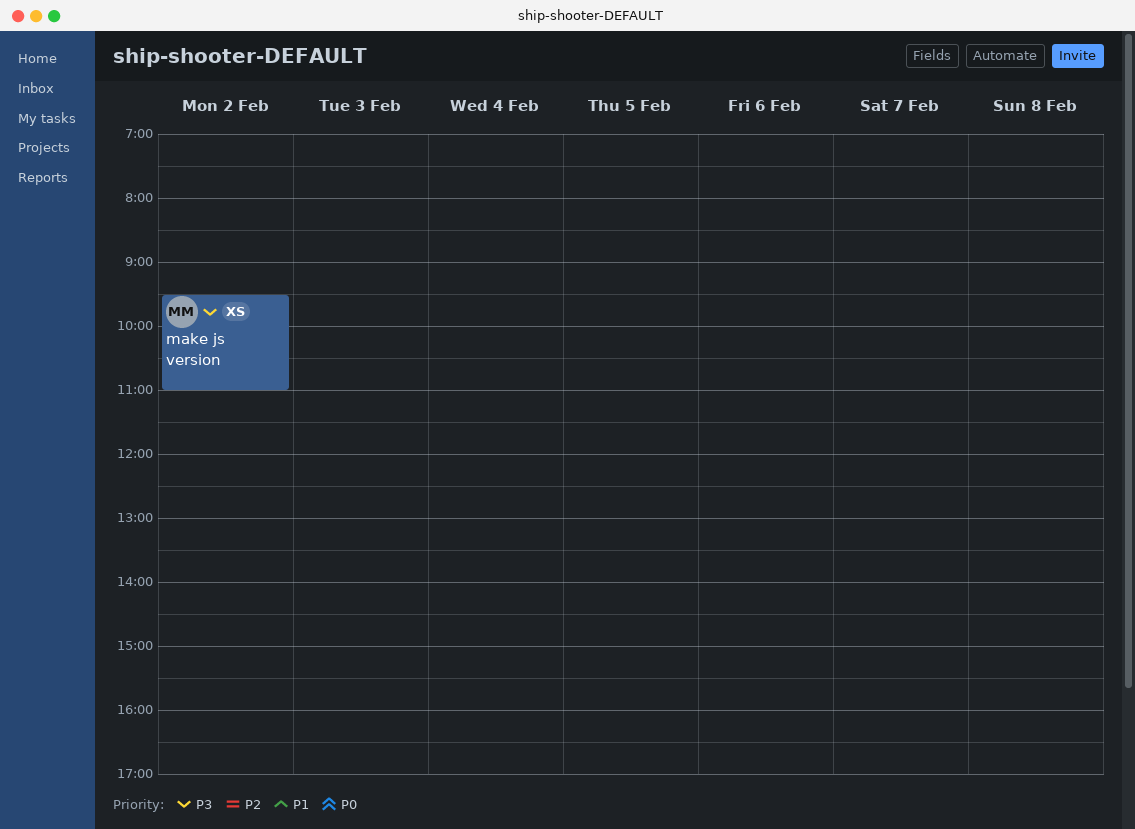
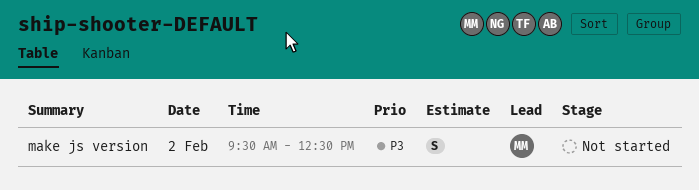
make js version, estimate: XS -> S
make js version, ends: 11:00 -> 12:30

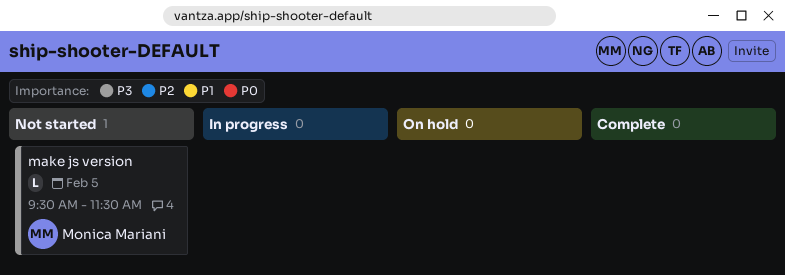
make js version, estimate: S -> L
make js version, day: Feb 2 -> Feb 5
make js version, ends: 12:30 -> 11:30

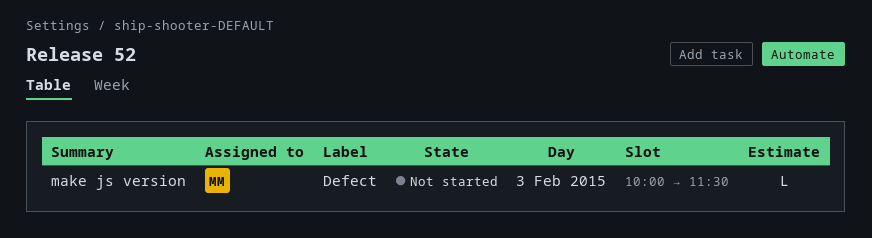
make js version, day: Feb 5 -> Feb 3
make js version, begins: 09:30 -> 10:00

